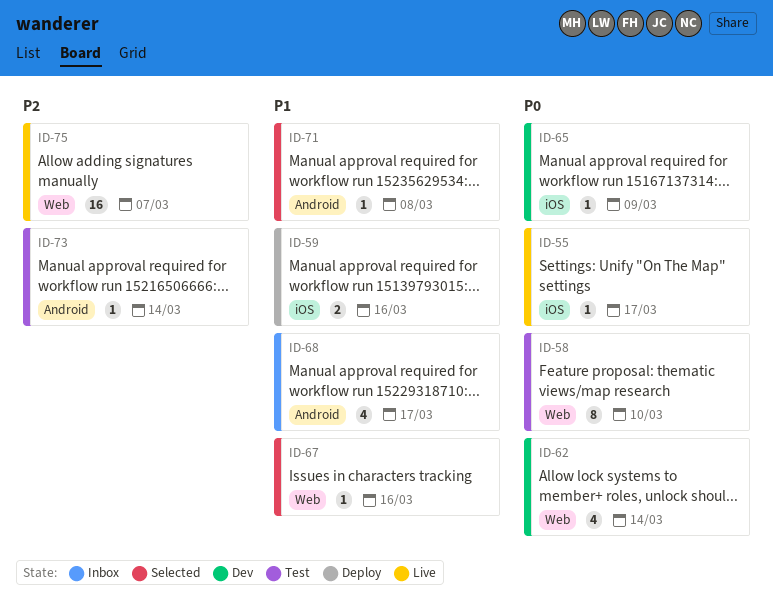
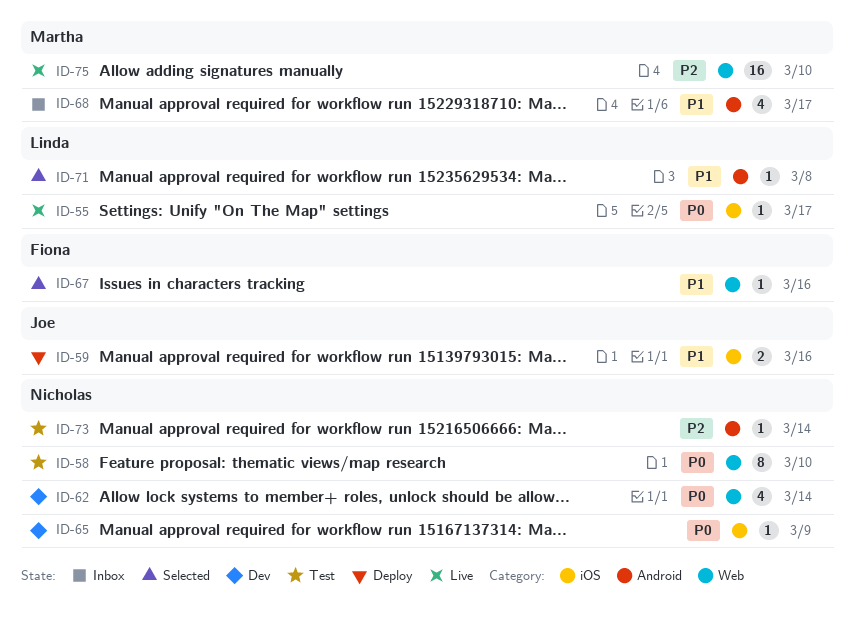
ID-75, due: Mar 7 -> Mar 10

